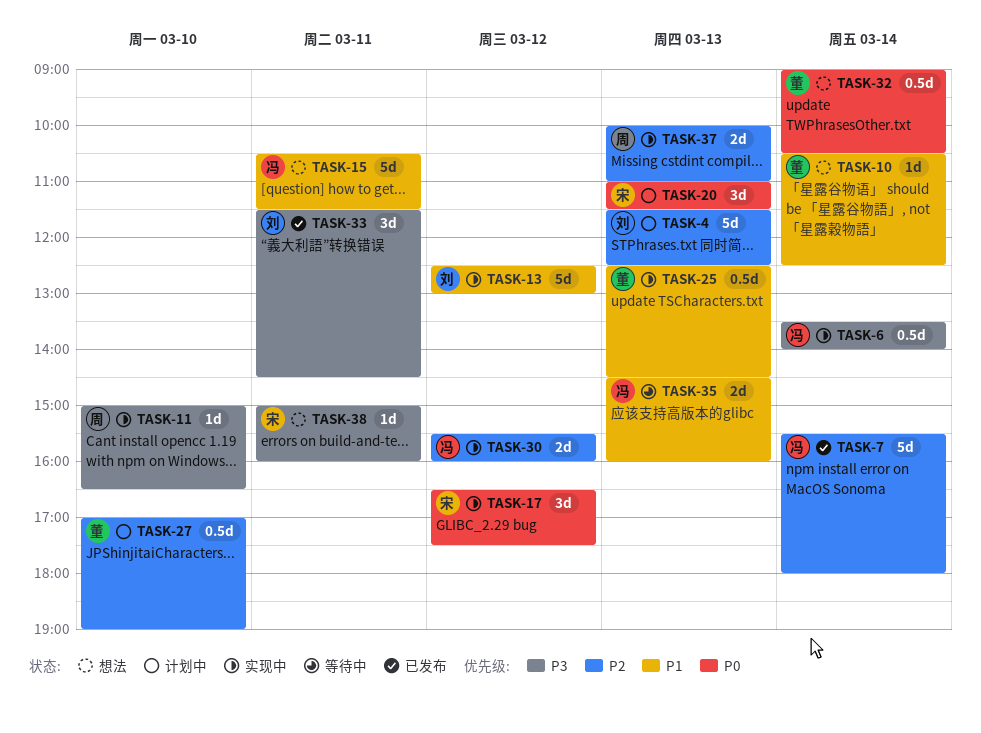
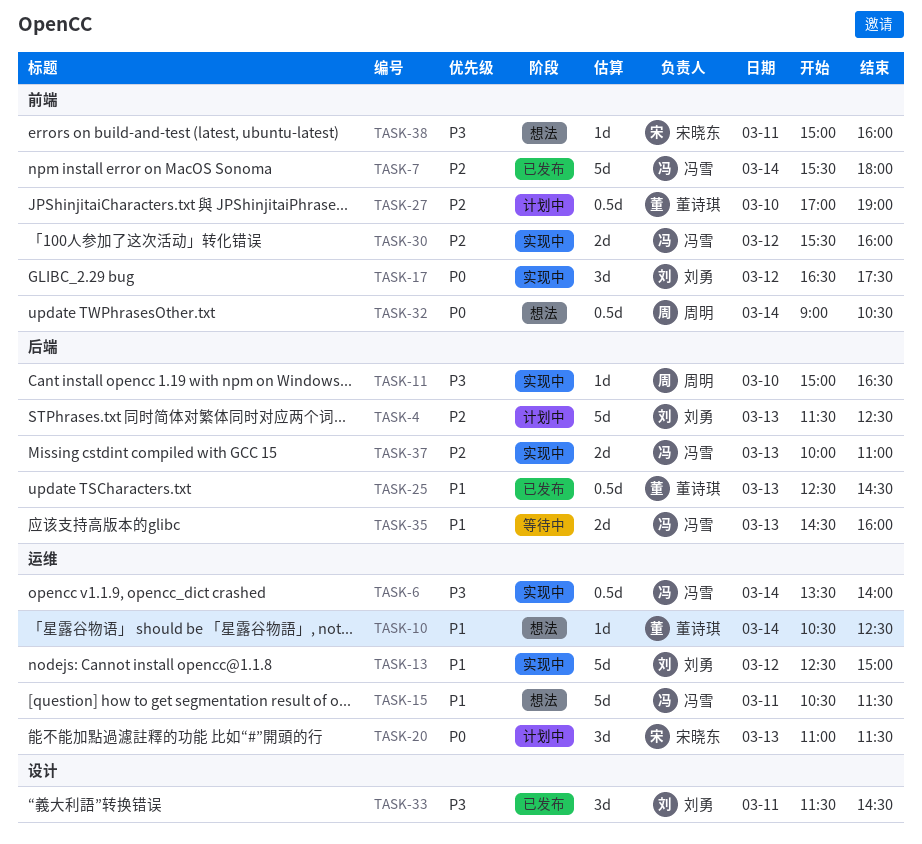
TASK-13, ends: 13:00 -> 15:00
TASK-17, owner: 宋晓东 -> 刘勇
TASK-25, status: 实现中 -> 已发布
TASK-32, owner: 董诗琪 -> 周明
TASK-37, owner: 周明 -> 冯雪

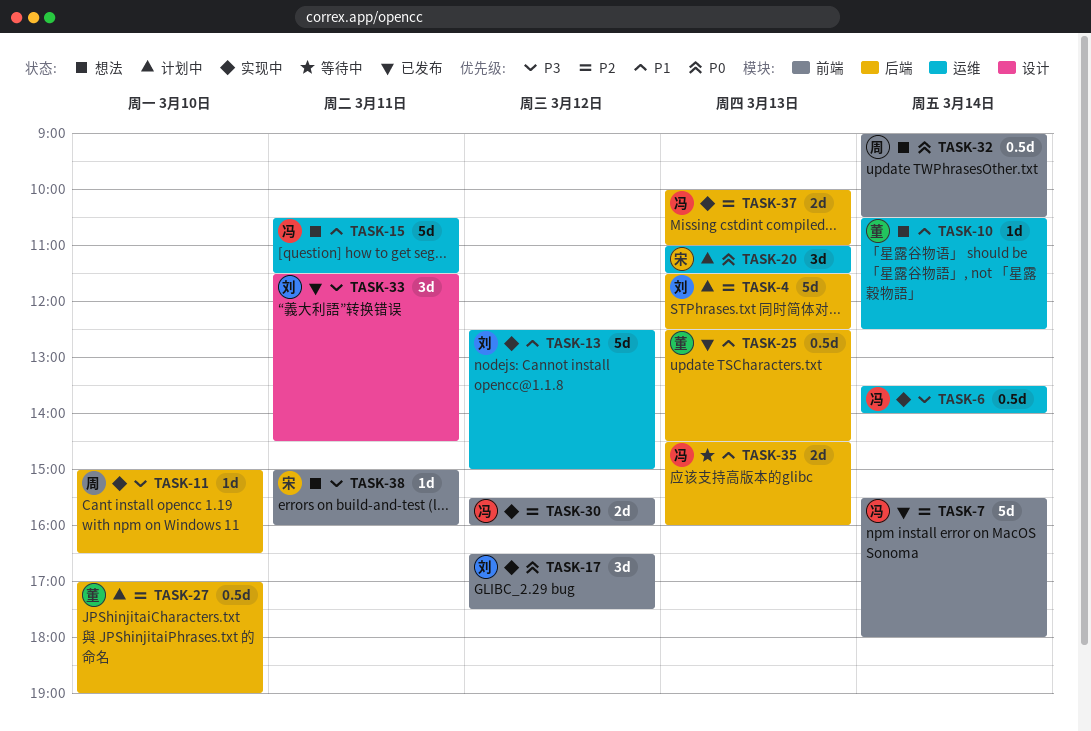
TASK-27, label: 前端 -> 后端

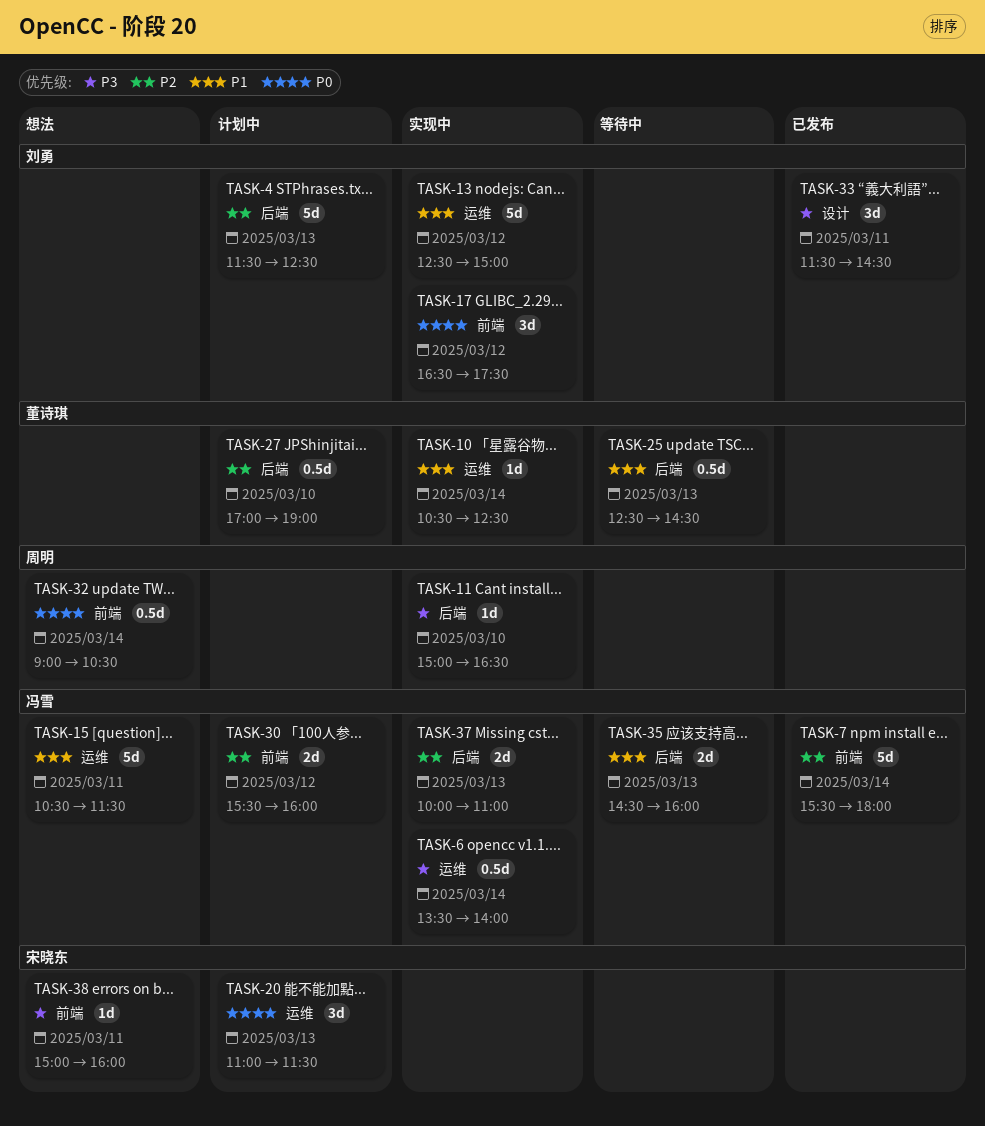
TASK-10, status: 想法 -> 实现中
TASK-25, status: 已发布 -> 等待中
TASK-30, status: 实现中 -> 计划中

